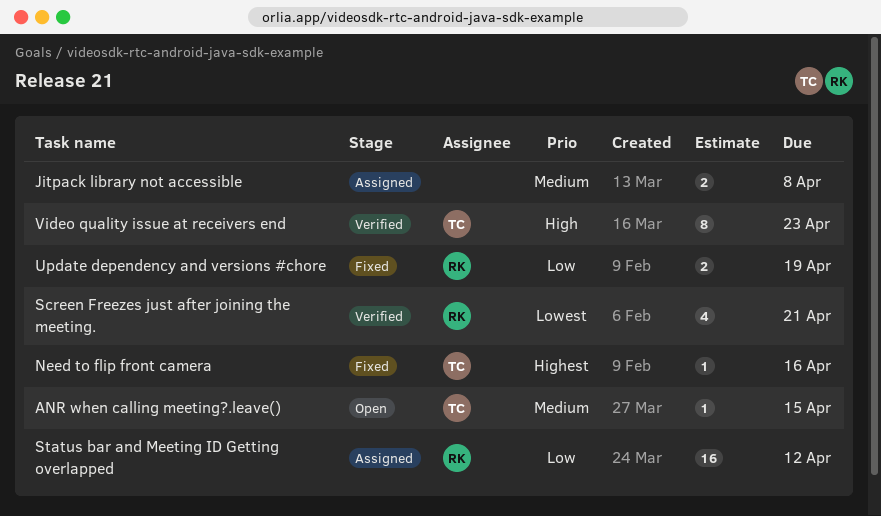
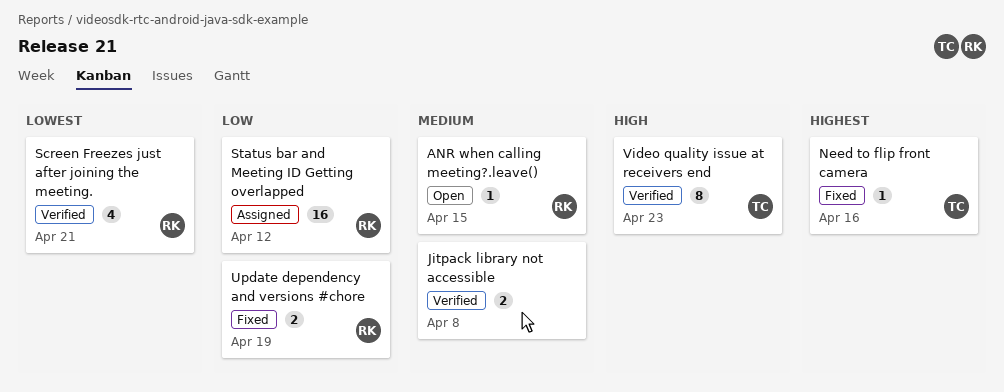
ANR when calling meeting?.leave(), owner: TC -> RK
Jitpack library not accessible, status: Assigned -> Verified

